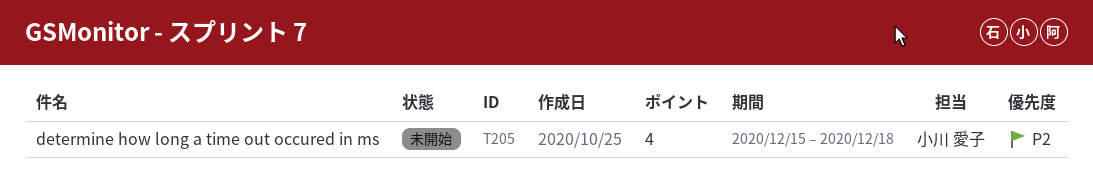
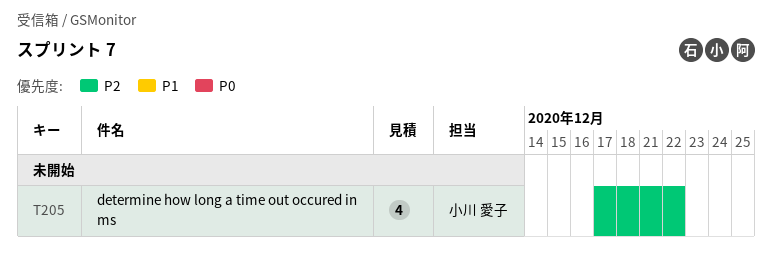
T205, start: Dec 15 -> Dec 17
T205, due: Dec 18 -> Dec 22

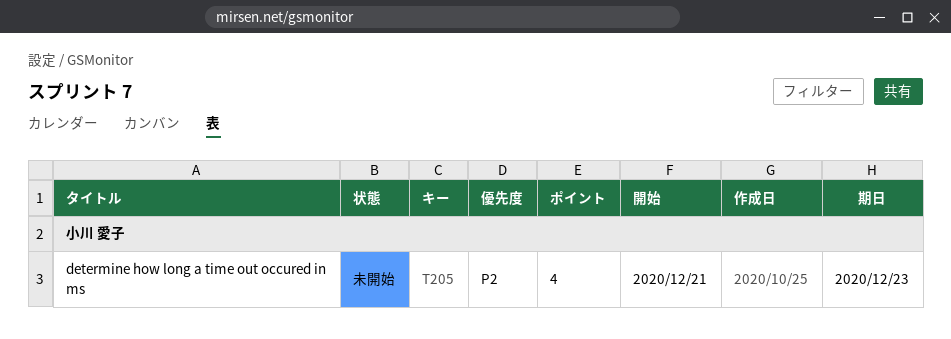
T205, start: Dec 17 -> Dec 21
T205, due: Dec 22 -> Dec 23

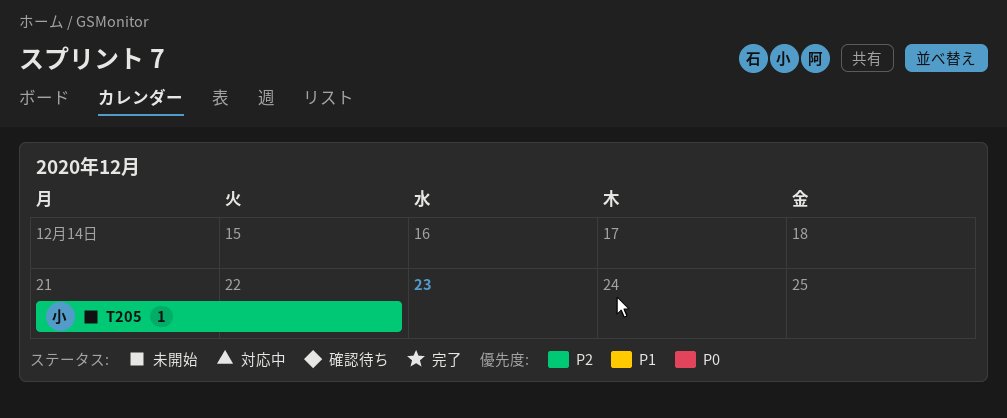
T205, estimate: 4 -> 1
T205, due: Dec 23 -> Dec 22

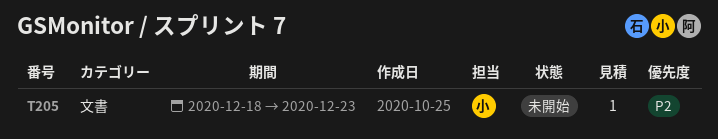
T205, start: Dec 21 -> Dec 18
T205, due: Dec 22 -> Dec 23

